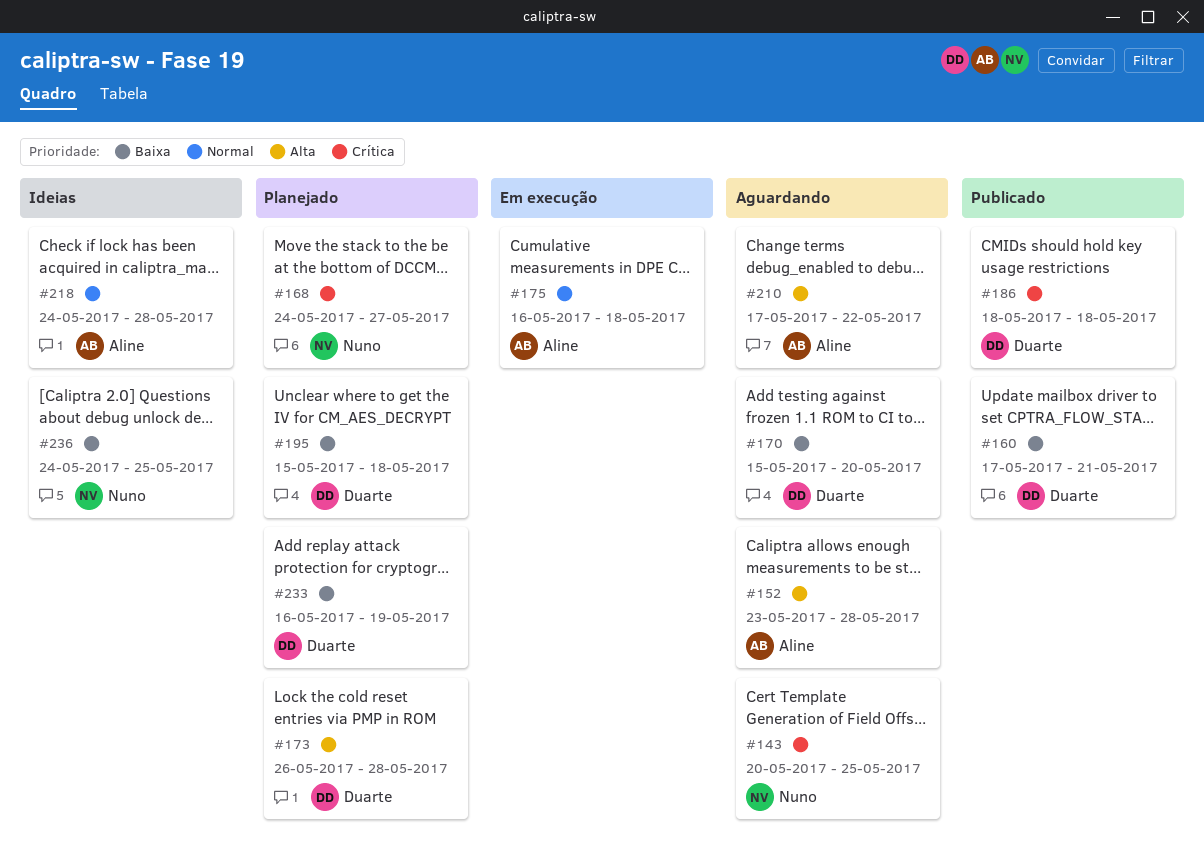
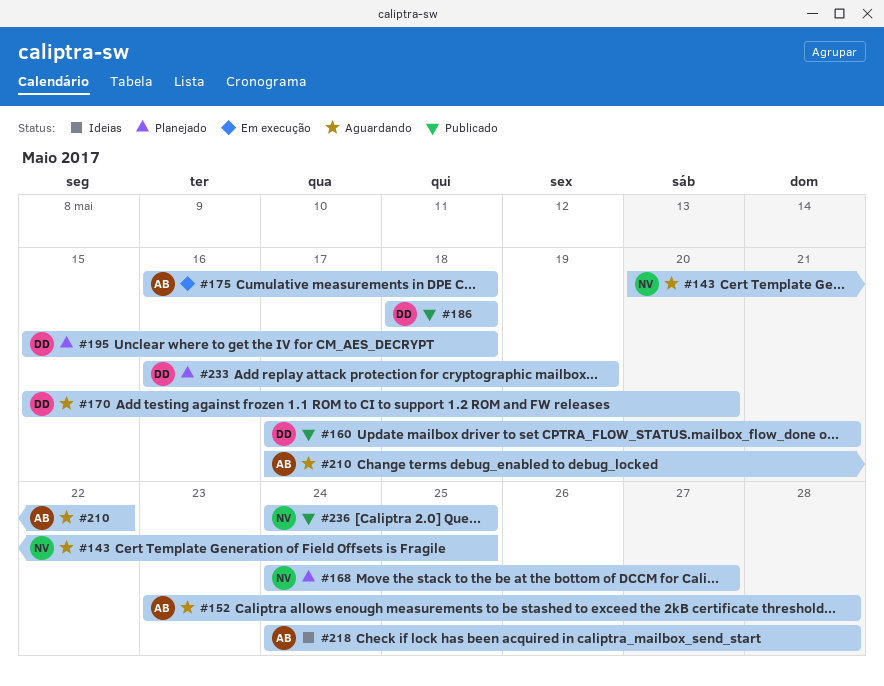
#173: present -> none
#236, status: Ideias -> Publicado

